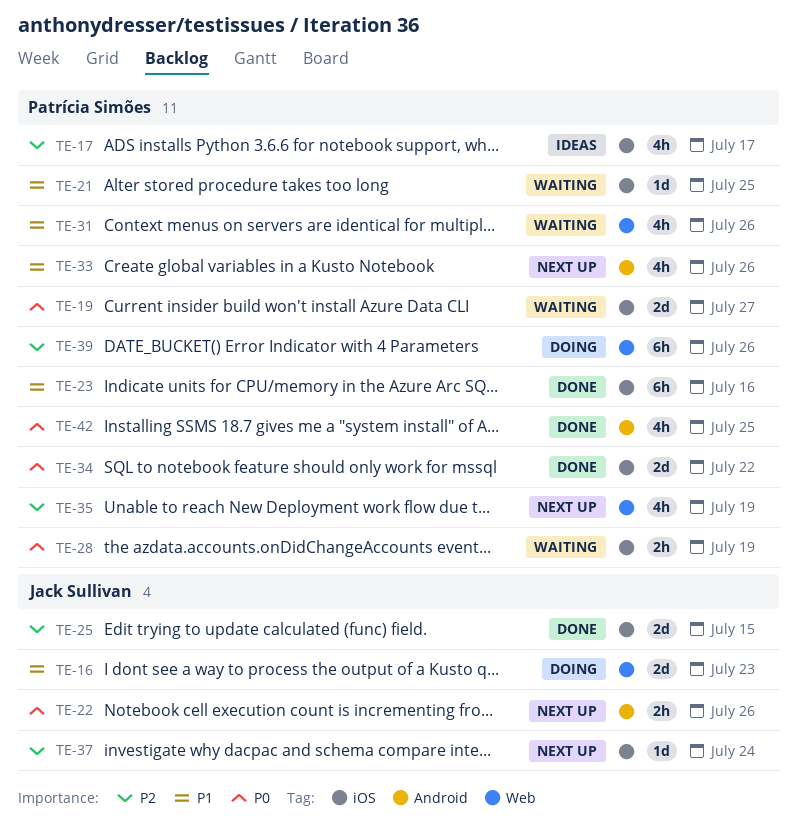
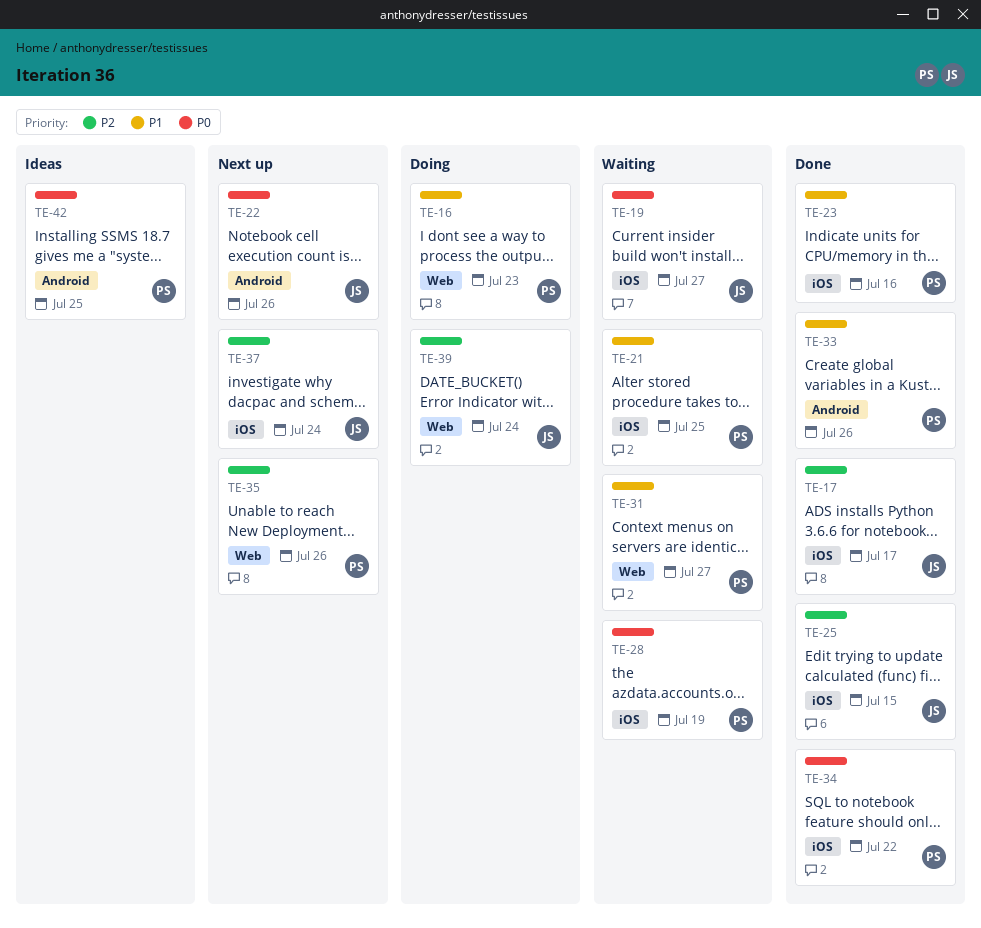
TE-16, owner: Jack Sullivan -> Patrícia Simões
TE-17, status: Ideas -> Done
TE-17, owner: Patrícia Simões -> Jack Sullivan
TE-19, owner: Patrícia Simões -> Jack Sullivan
TE-31, due: Jul 26 -> Jul 27
TE-33, status: Next up -> Done
TE-35, due: Jul 19 -> Jul 26
TE-39, owner: Patrícia Simões -> Jack Sullivan
TE-39, due: Jul 26 -> Jul 24
TE-42, status: Done -> Ideas

